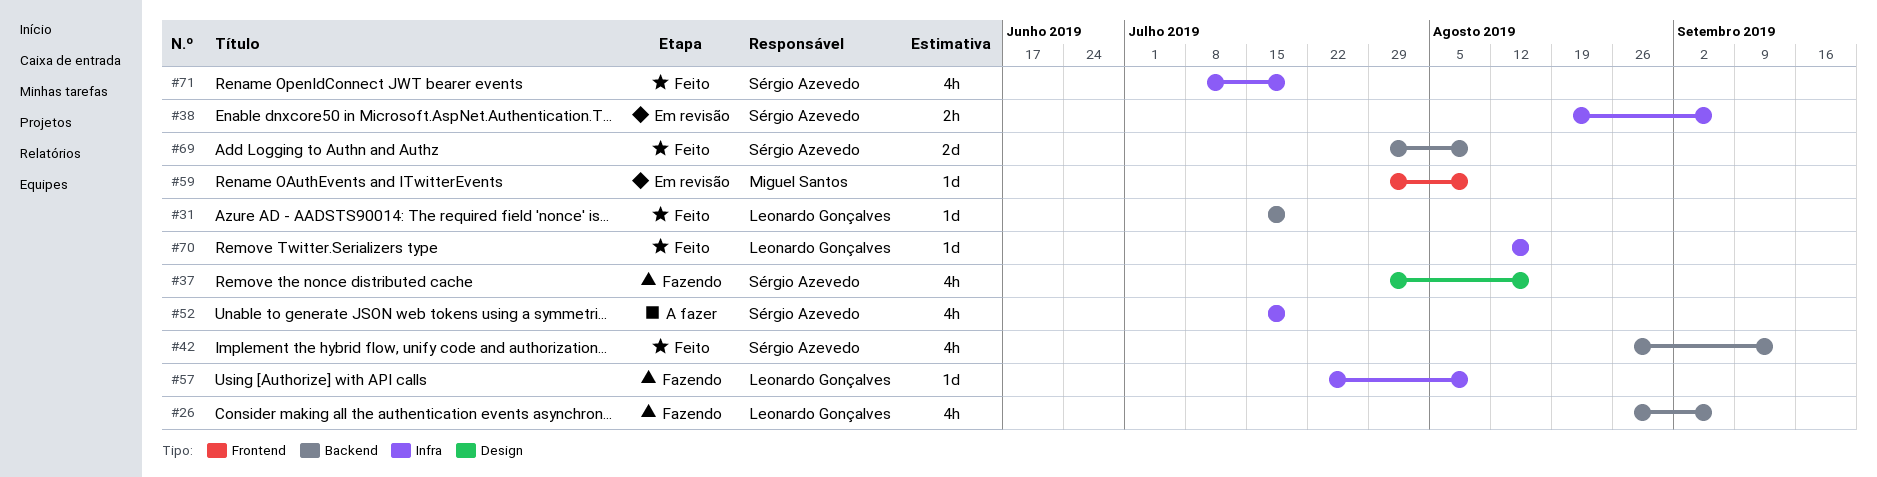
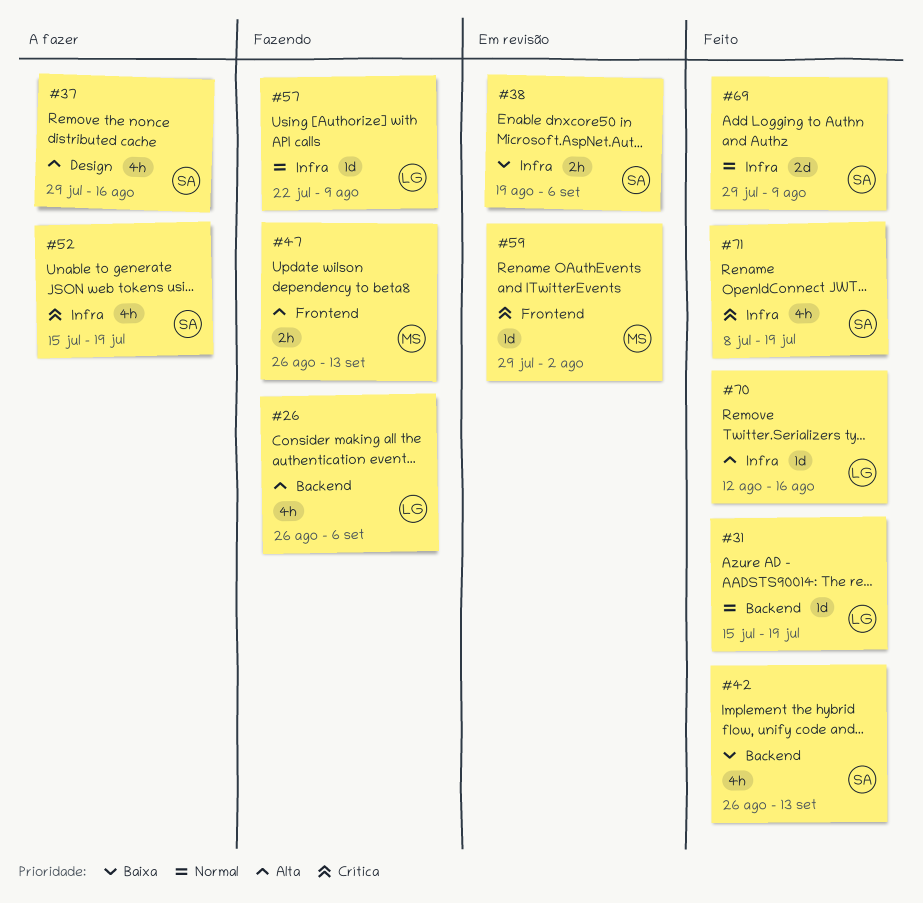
#37, status: Fazendo -> A fazer
#47: none -> present
#59, due: Aug 9 -> Aug 2
#69, label: Backend -> Infra

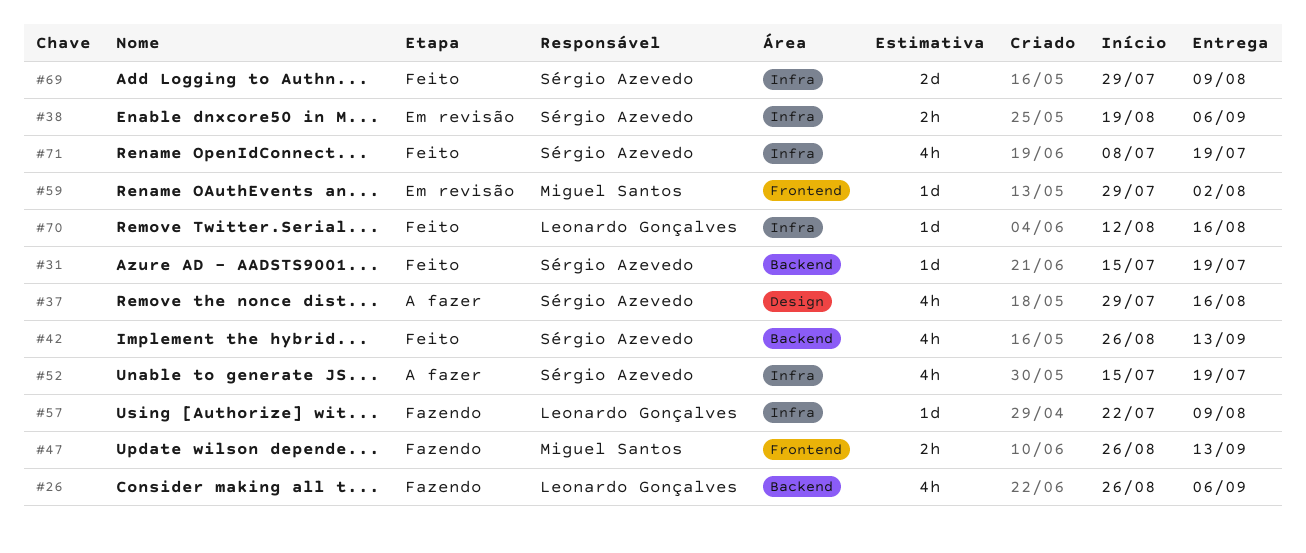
#31, owner: Leonardo Gonçalves -> Sérgio Azevedo

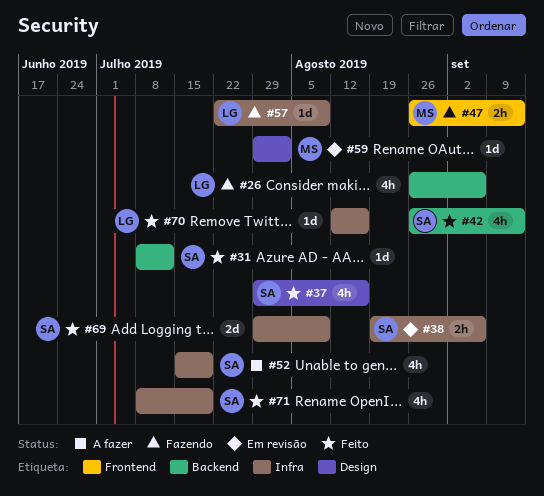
#31, start: Jul 15 -> Jul 8
#31, due: Jul 19 -> Jul 12
#37, status: A fazer -> Feito
#59, label: Frontend -> Design

